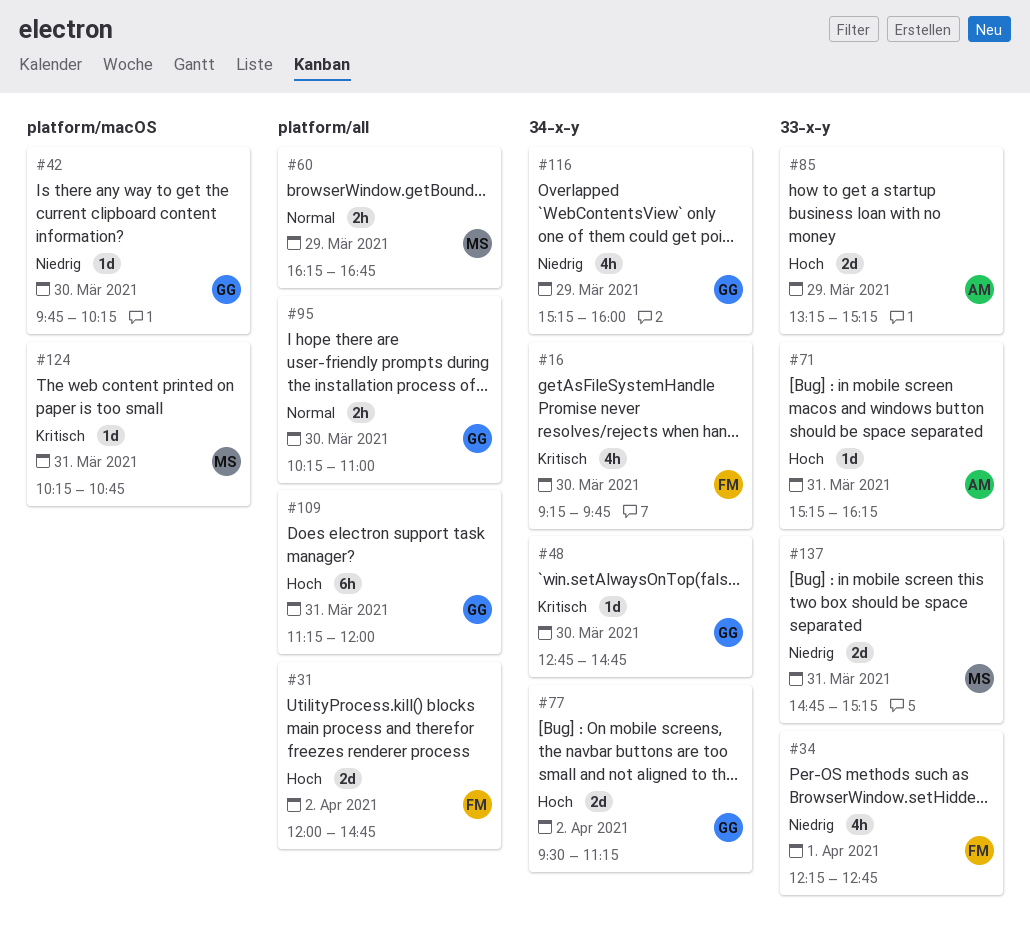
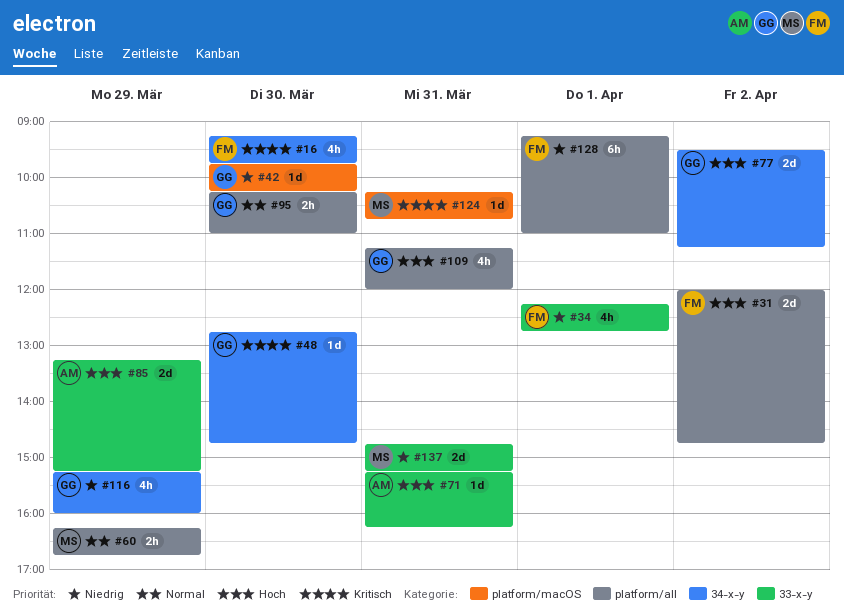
#109, estimate: 6h -> 4h
#128: none -> present

